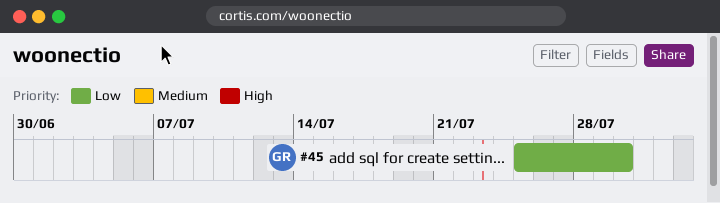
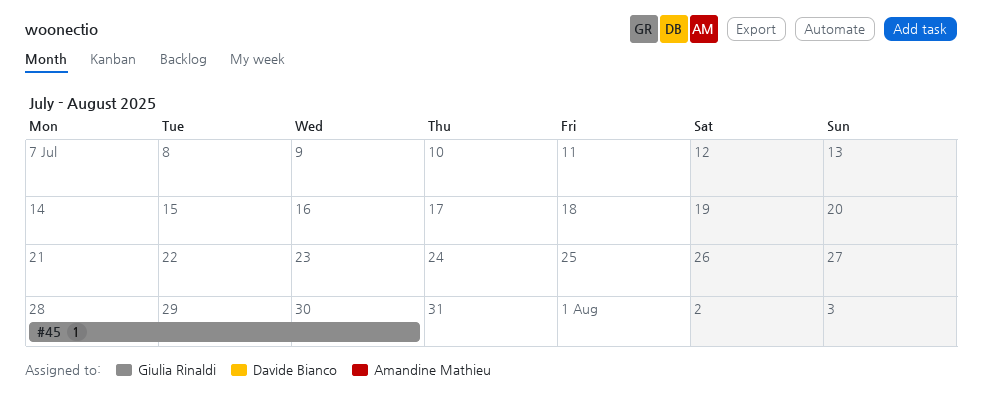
#45, start: Jul 25 -> Jul 28

